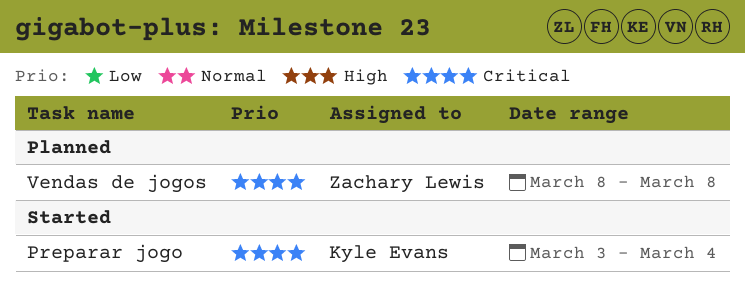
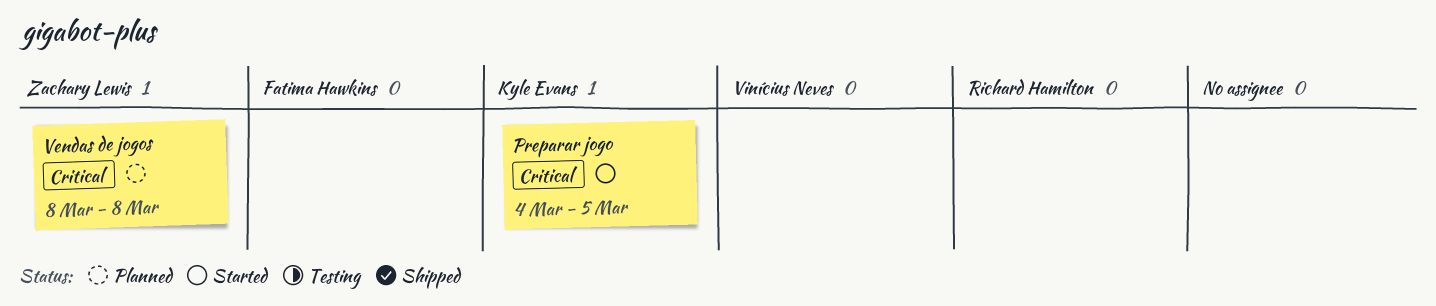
Preparar jogo, start: Mar 3 -> Mar 4
Preparar jogo, due: Mar 4 -> Mar 5

